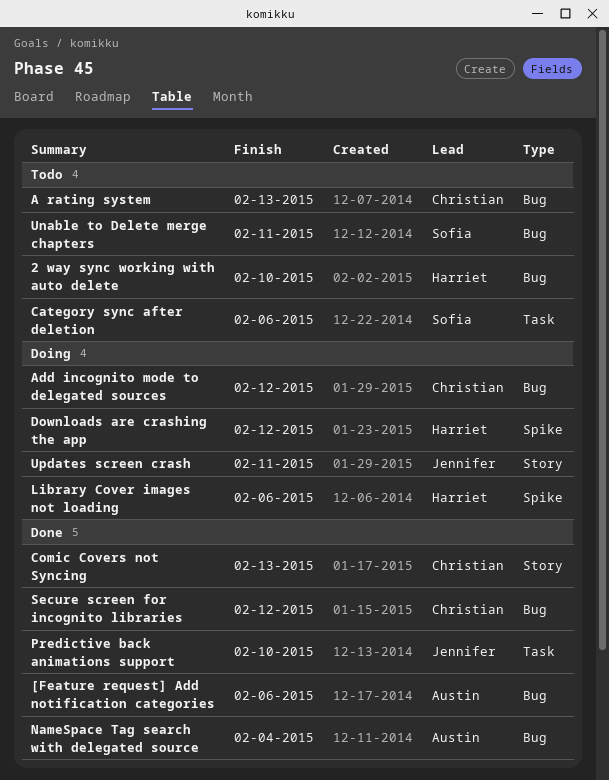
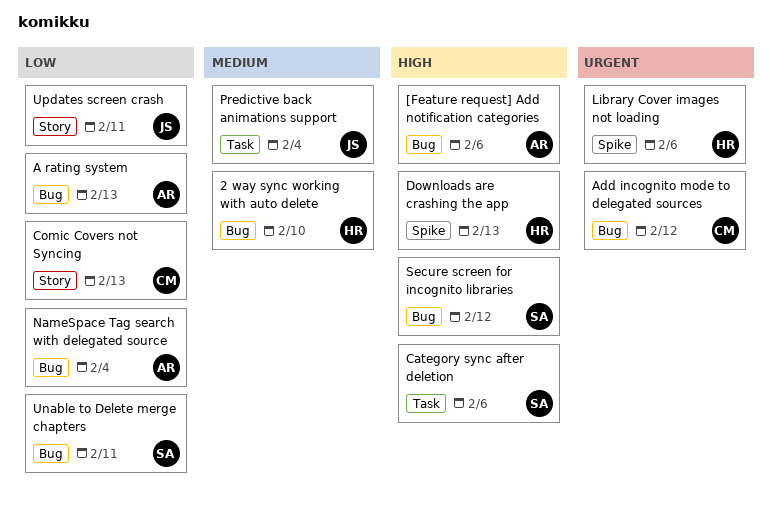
A rating system, owner: Christian -> Austin
Downloads are crashing the app, due: Feb 12 -> Feb 13
Predictive back animations support, due: Feb 10 -> Feb 4
Secure screen for incognito libraries, owner: Christian -> Sofia

